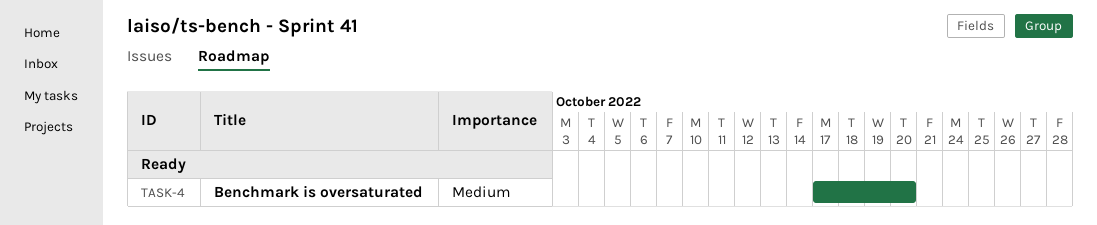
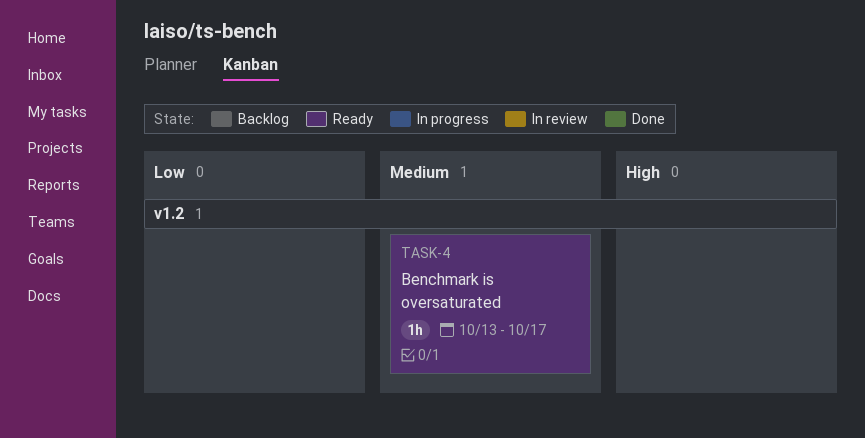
TASK-4, start: Oct 17 -> Oct 13
TASK-4, due: Oct 20 -> Oct 17

